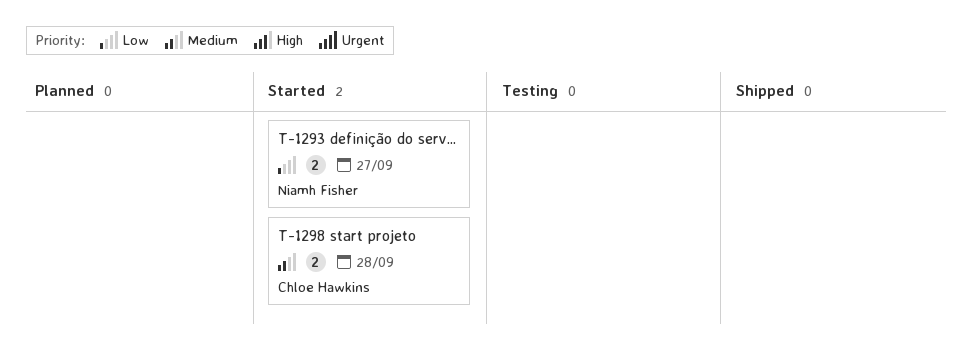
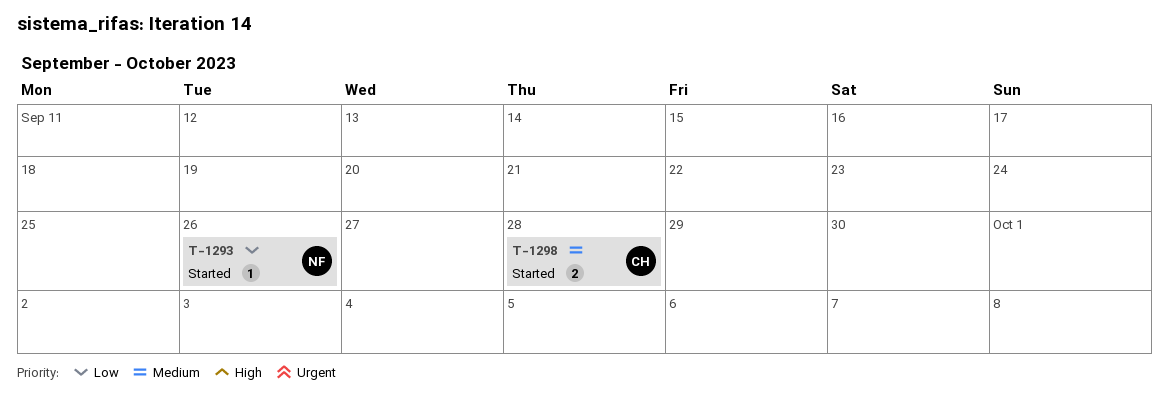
T-1293, estimate: 2 -> 1
T-1293, due: Sep 27 -> Sep 26

